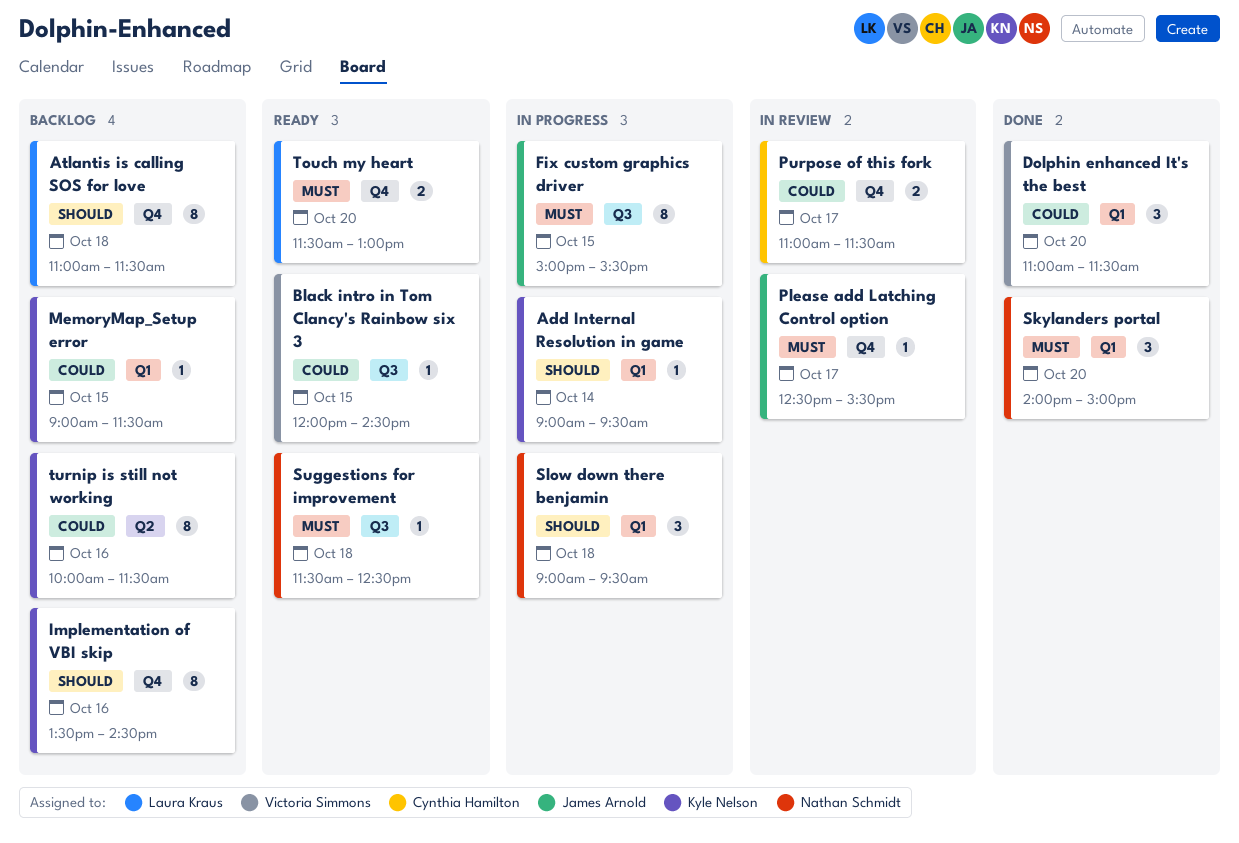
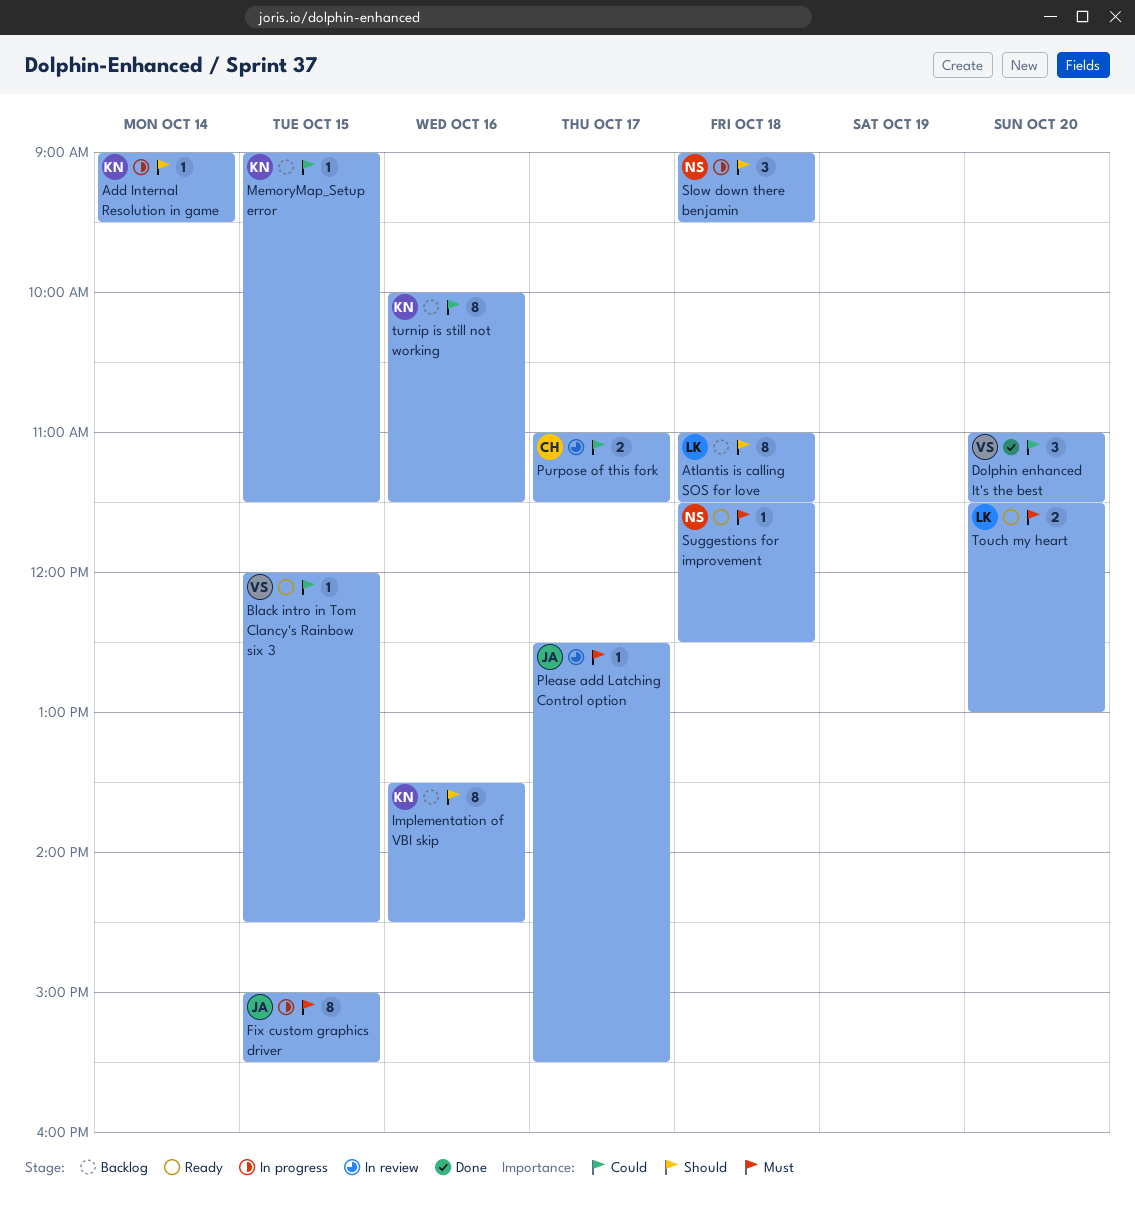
Skylanders portal: present -> none

